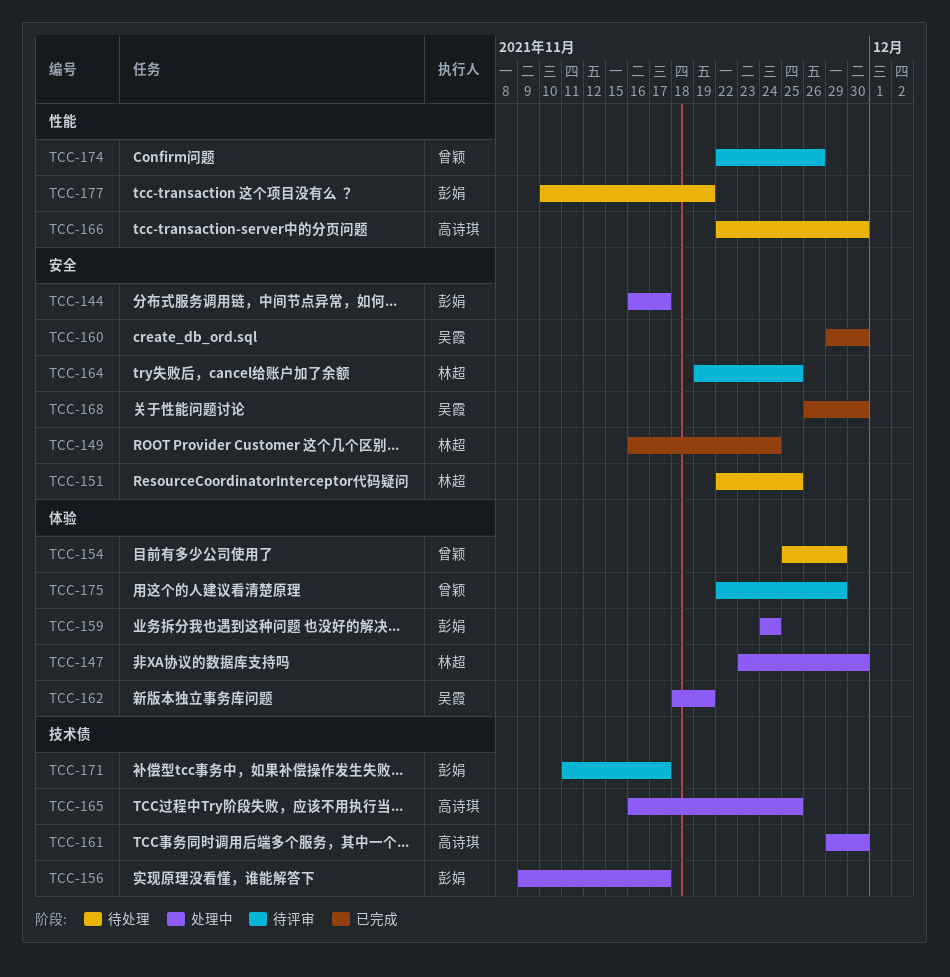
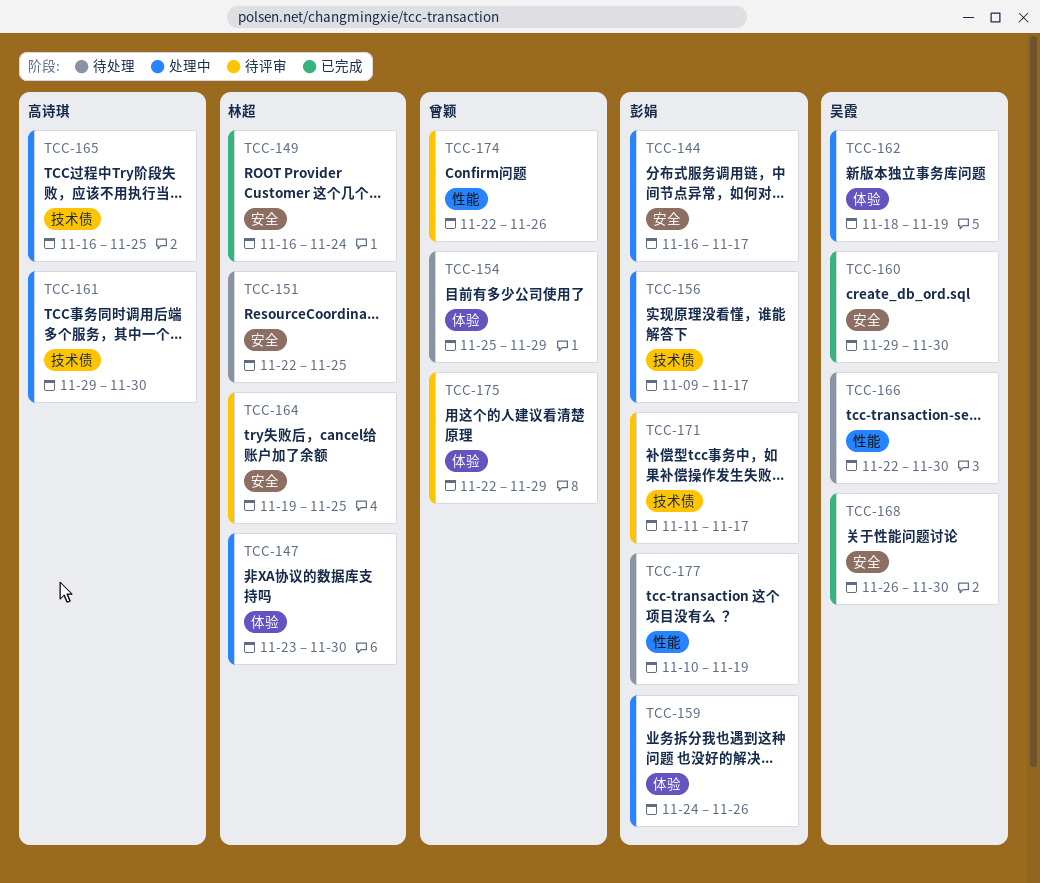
TCC-159, due: Nov 24 -> Nov 26
TCC-166, owner: 高诗琪 -> 吴霞

